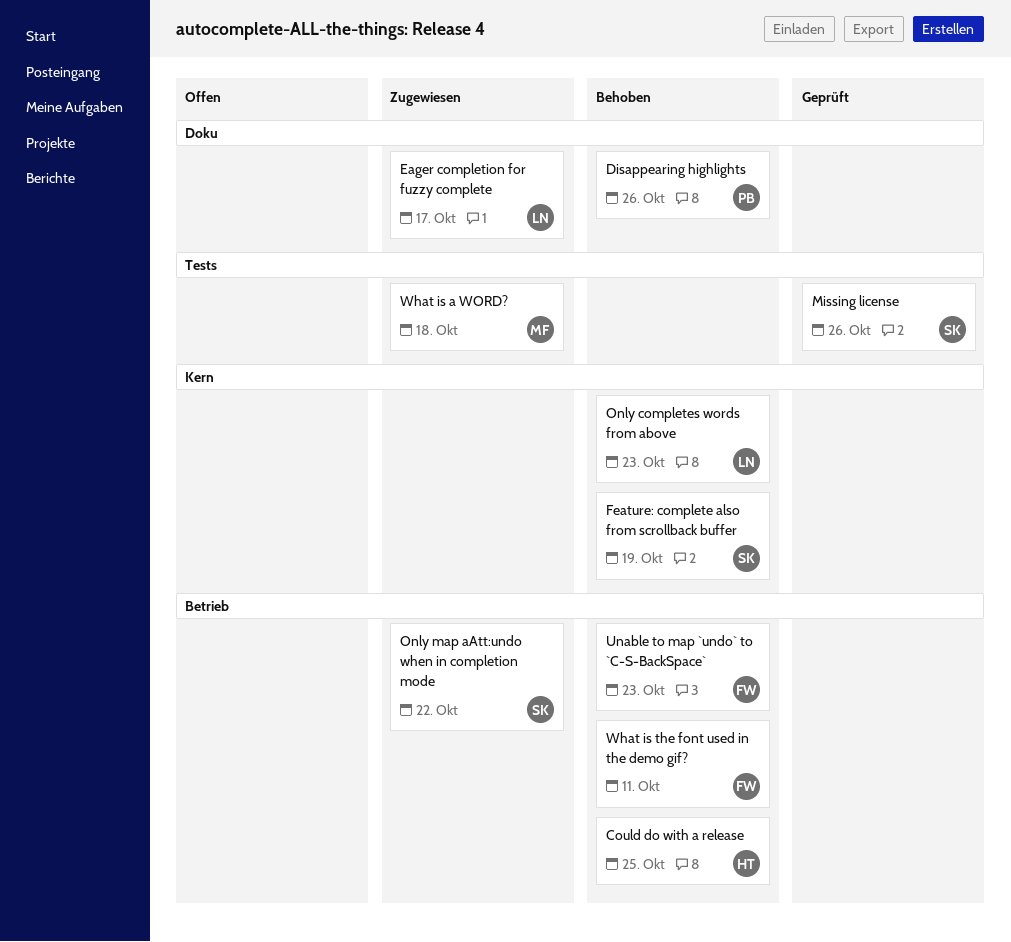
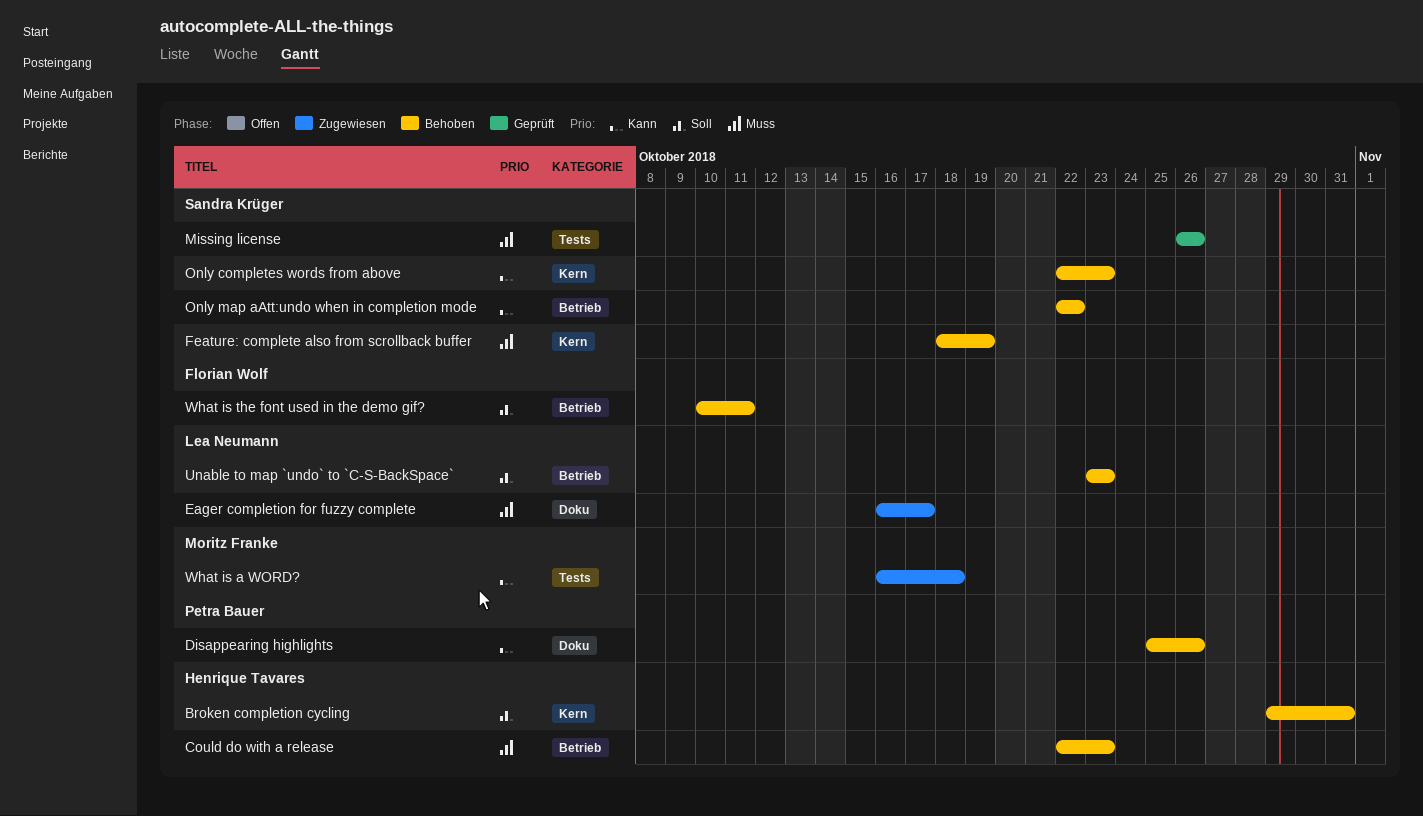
Broken completion cycling: none -> present
Could do with a release, due: Oct 25 -> Oct 23
Only completes words from above, owner: Lea Neumann -> Sandra Krüger
Only map aAtt:undo when in completion mode, status: Zugewiesen -> Behoben
Unable to map `undo` to `C-S-BackSpace`, owner: Florian Wolf -> Lea Neumann

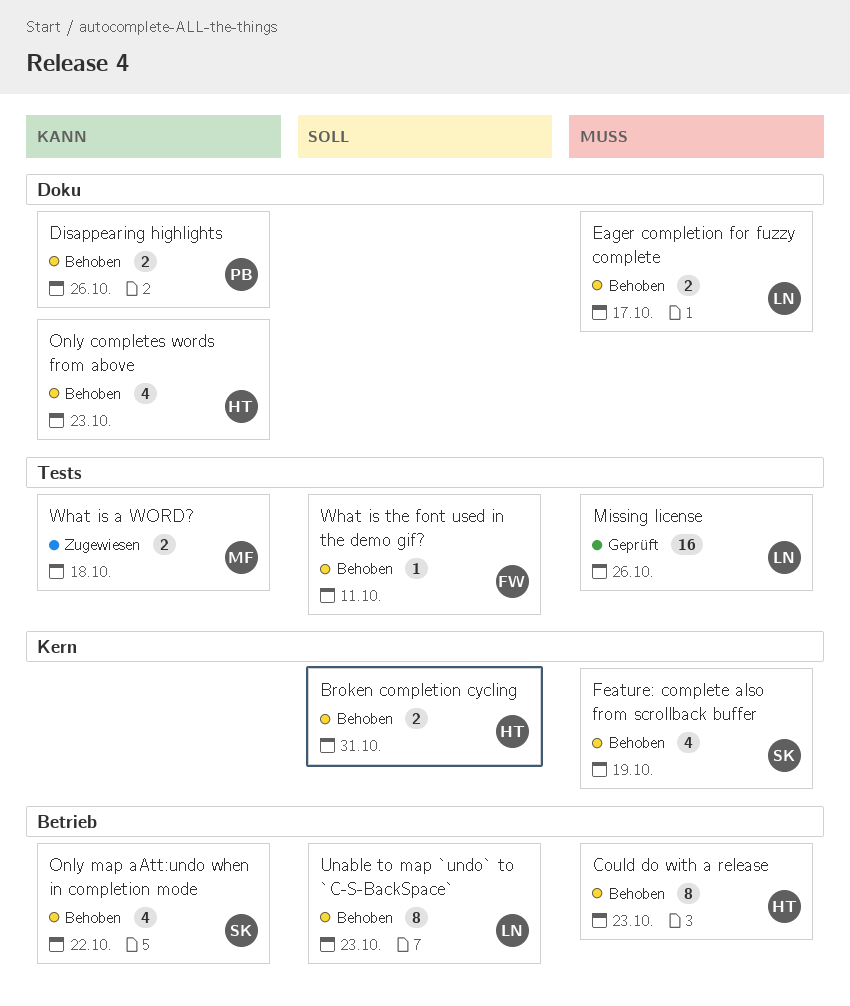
Eager completion for fuzzy complete, status: Zugewiesen -> Behoben
Missing license, owner: Sandra Krüger -> Lea Neumann
Only completes words from above, owner: Sandra Krüger -> Henrique Tavares
Only completes words from above, label: Kern -> Doku
What is the font used in the demo gif?, label: Betrieb -> Tests

